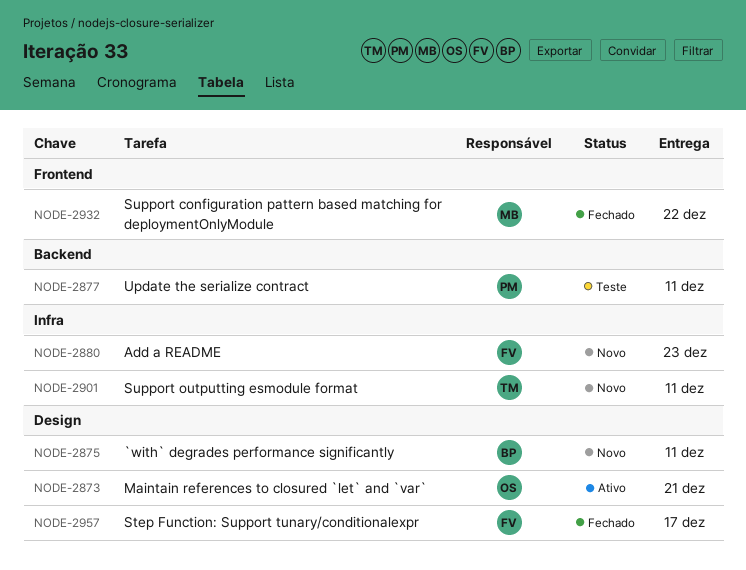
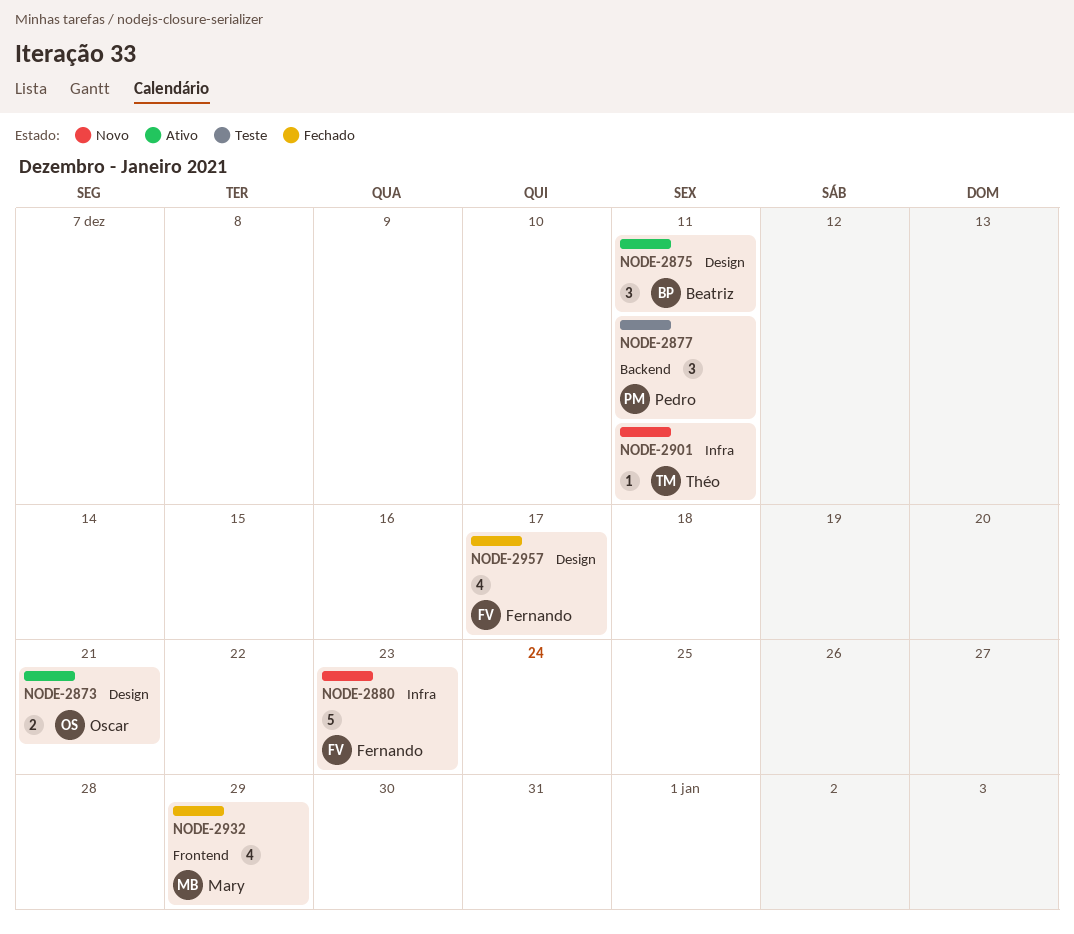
NODE-2875, status: Novo -> Ativo
NODE-2932, due: Dec 22 -> Dec 29

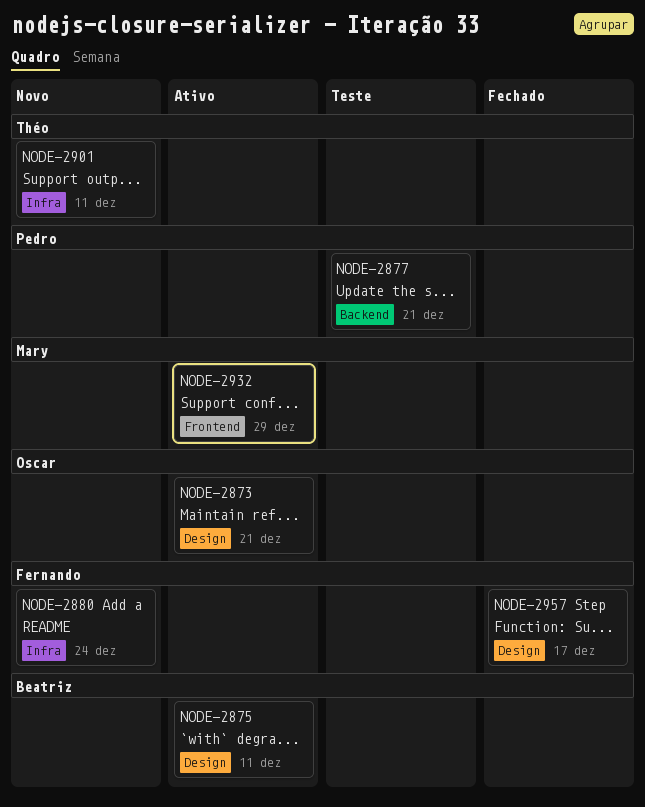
NODE-2877, due: Dec 11 -> Dec 21
NODE-2880, due: Dec 23 -> Dec 24
NODE-2932, status: Fechado -> Ativo

